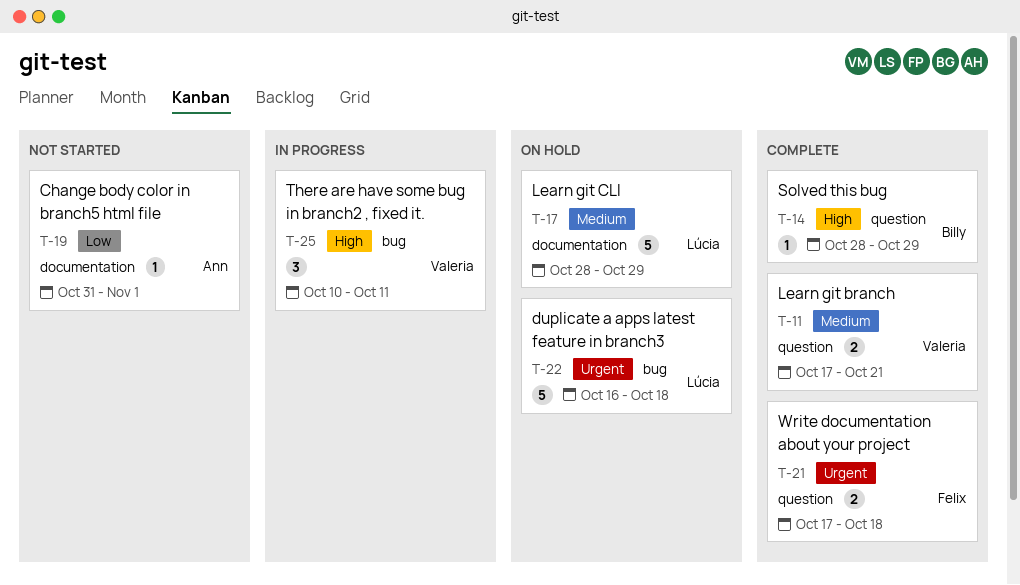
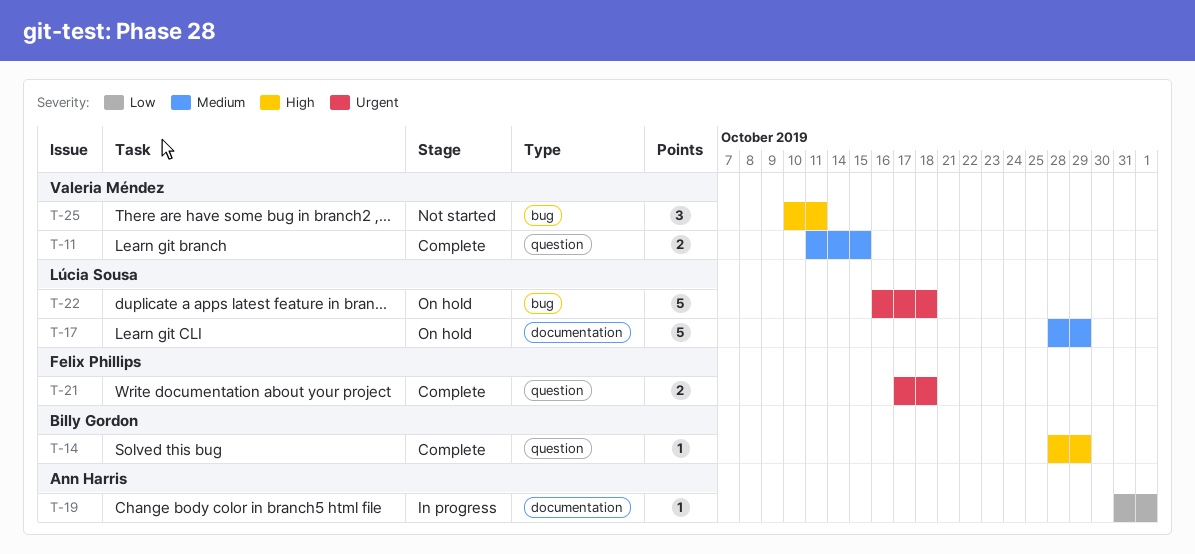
T-11, start: Oct 17 -> Oct 11
T-11, due: Oct 21 -> Oct 15
T-19, status: Not started -> In progress
T-25, status: In progress -> Not started

